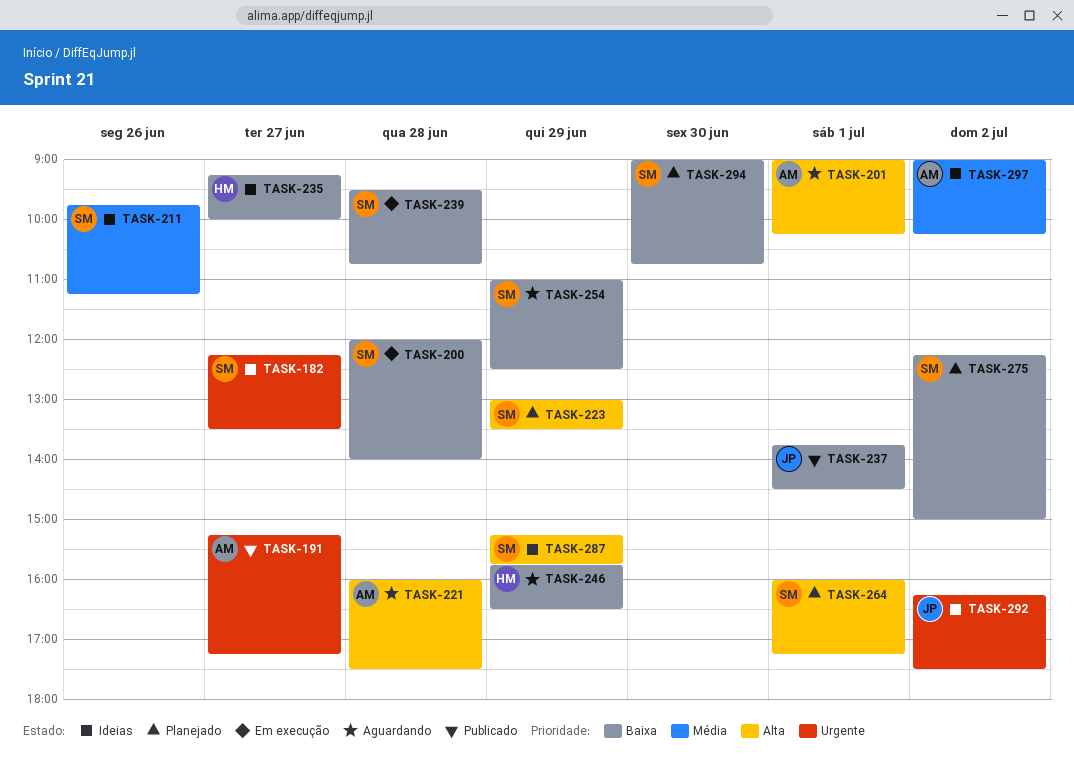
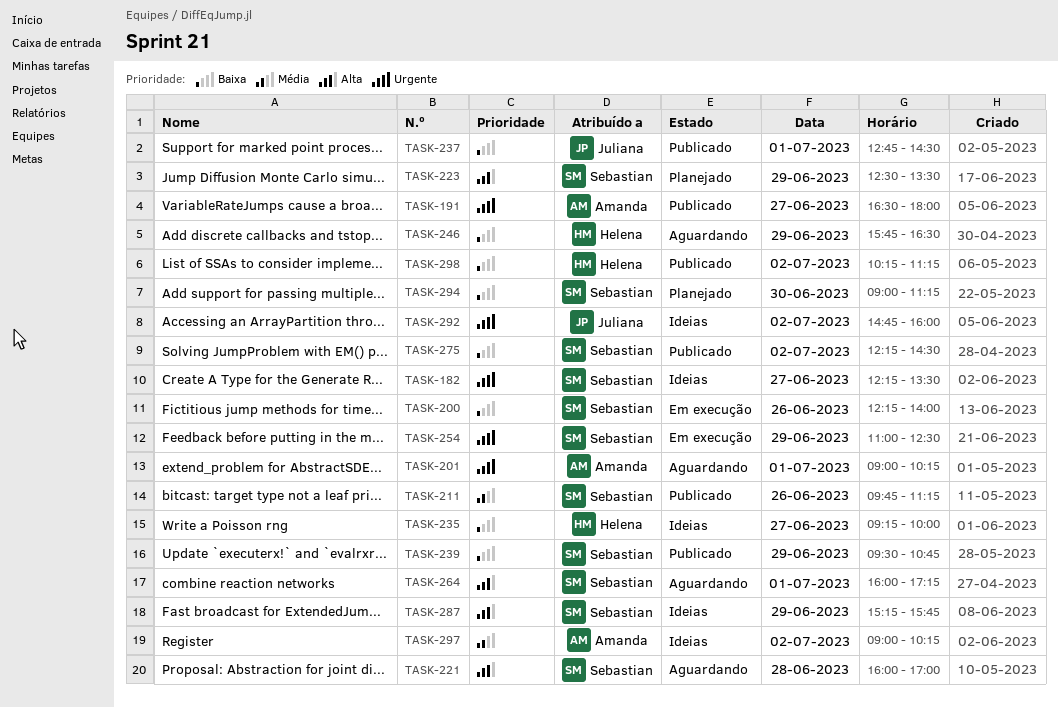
TASK-191, begins: 15:15 -> 16:30
TASK-191, ends: 17:15 -> 18:00
TASK-200, day: Jun 28 -> Jun 26
TASK-200, begins: 12:00 -> 12:15
TASK-201, priority: Alta -> Urgente
TASK-211, status: Ideias -> Publicado
TASK-221, owner: Amanda -> Sebastian
TASK-221, ends: 17:30 -> 17:00
TASK-223, begins: 13:00 -> 12:30
TASK-237, begins: 13:45 -> 12:45
TASK-239, status: Em execução -> Publicado
TASK-239, day: Jun 28 -> Jun 29
TASK-254, status: Aguardando -> Em execução
TASK-254, priority: Baixa -> Urgente
TASK-264, status: Planejado -> Aguardando
TASK-275, status: Planejado -> Publicado
TASK-275, ends: 15:00 -> 14:30
TASK-292, begins: 16:15 -> 14:45
TASK-292, ends: 17:30 -> 16:00
TASK-294, ends: 10:45 -> 11:15
TASK-298: none -> present

